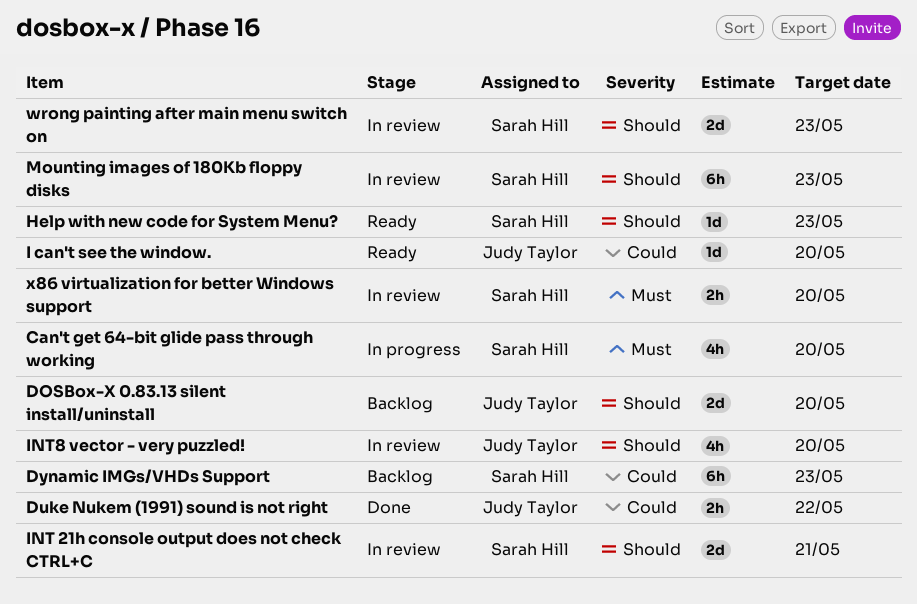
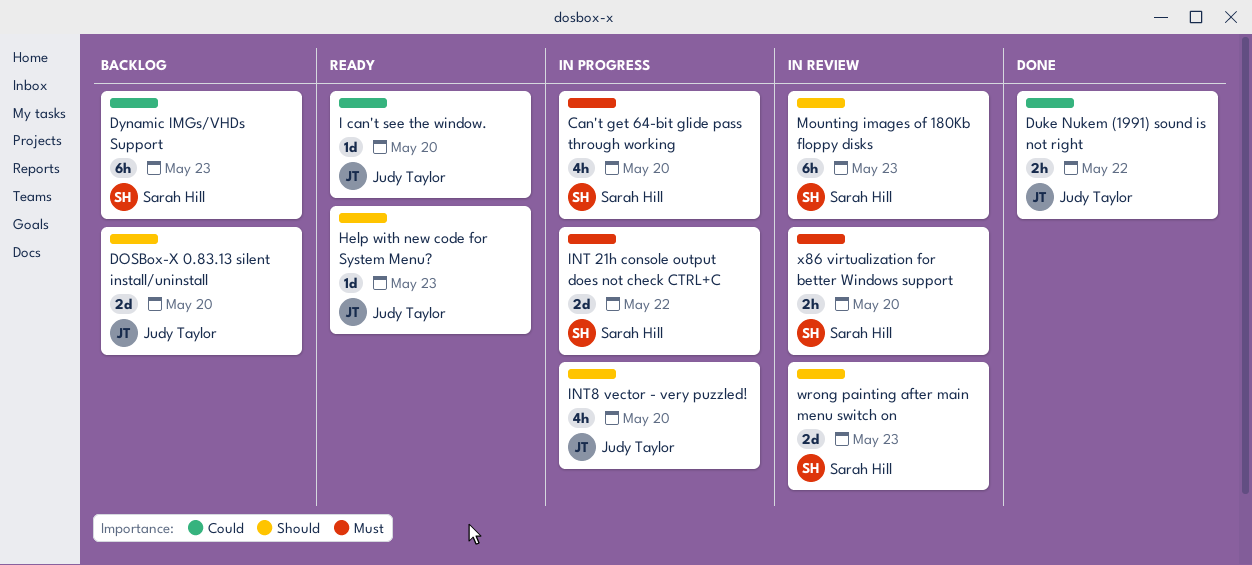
Help with new code for System Menu?, owner: Sarah Hill -> Judy Taylor
INT 21h console output does not check CTRL+C, status: In review -> In progress
INT 21h console output does not check CTRL+C, priority: Should -> Must
INT 21h console output does not check CTRL+C, due: May 21 -> May 22
INT8 vector - very puzzled!, status: In review -> In progress

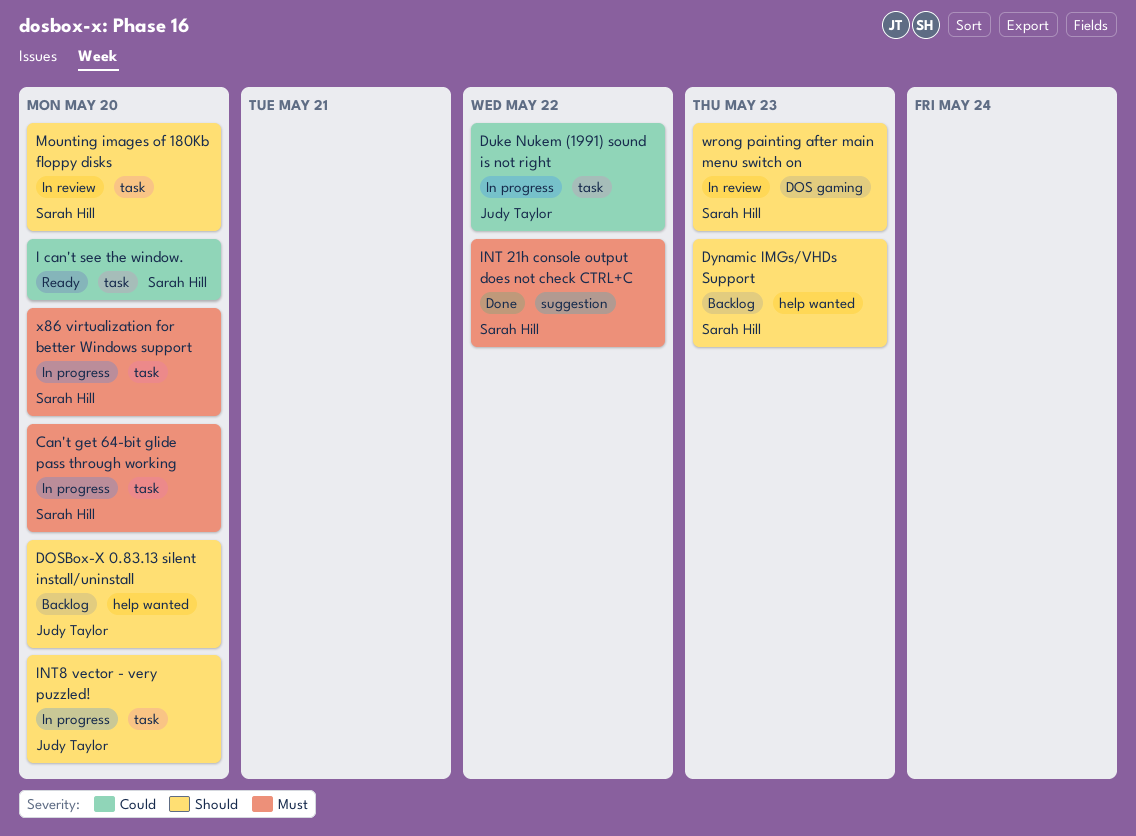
Duke Nukem (1991) sound is not right, status: Done -> In progress
Dynamic IMGs/VHDs Support, priority: Could -> Should
Help with new code for System Menu?: present -> none
I can't see the window., owner: Judy Taylor -> Sarah Hill
INT 21h console output does not check CTRL+C, status: In progress -> Done
Mounting images of 180Kb floppy disks, due: May 23 -> May 20
x86 virtualization for better Windows support, status: In review -> In progress

